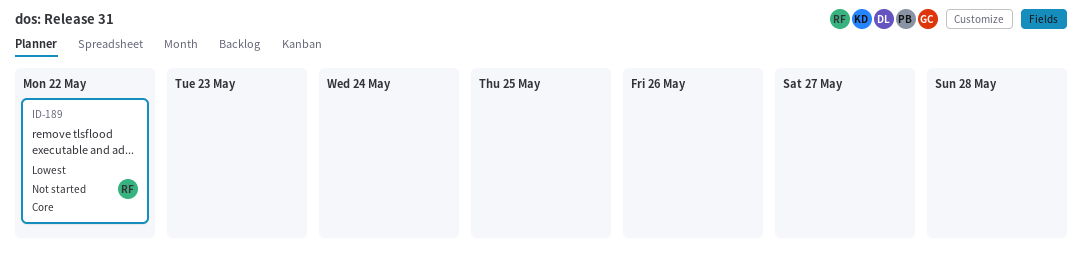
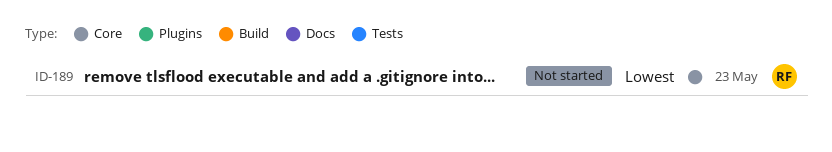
ID-189, due: May 22 -> May 23

